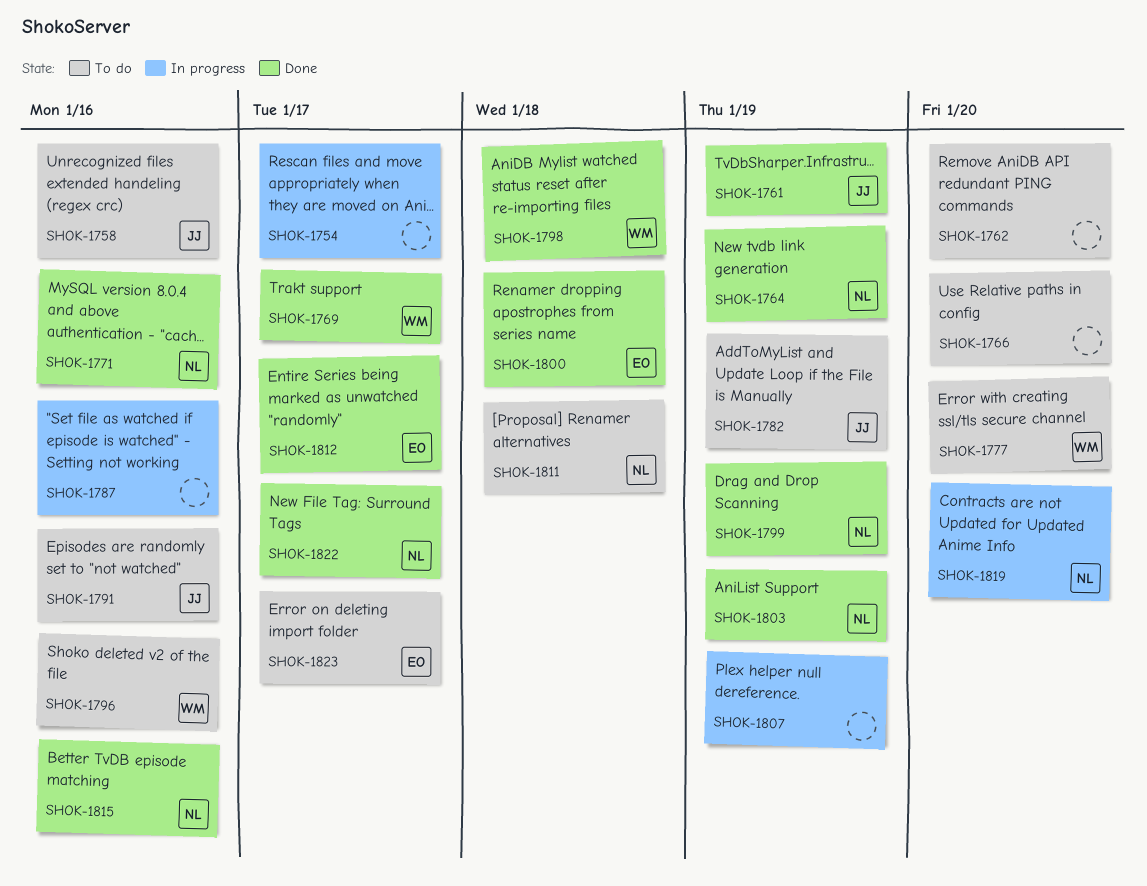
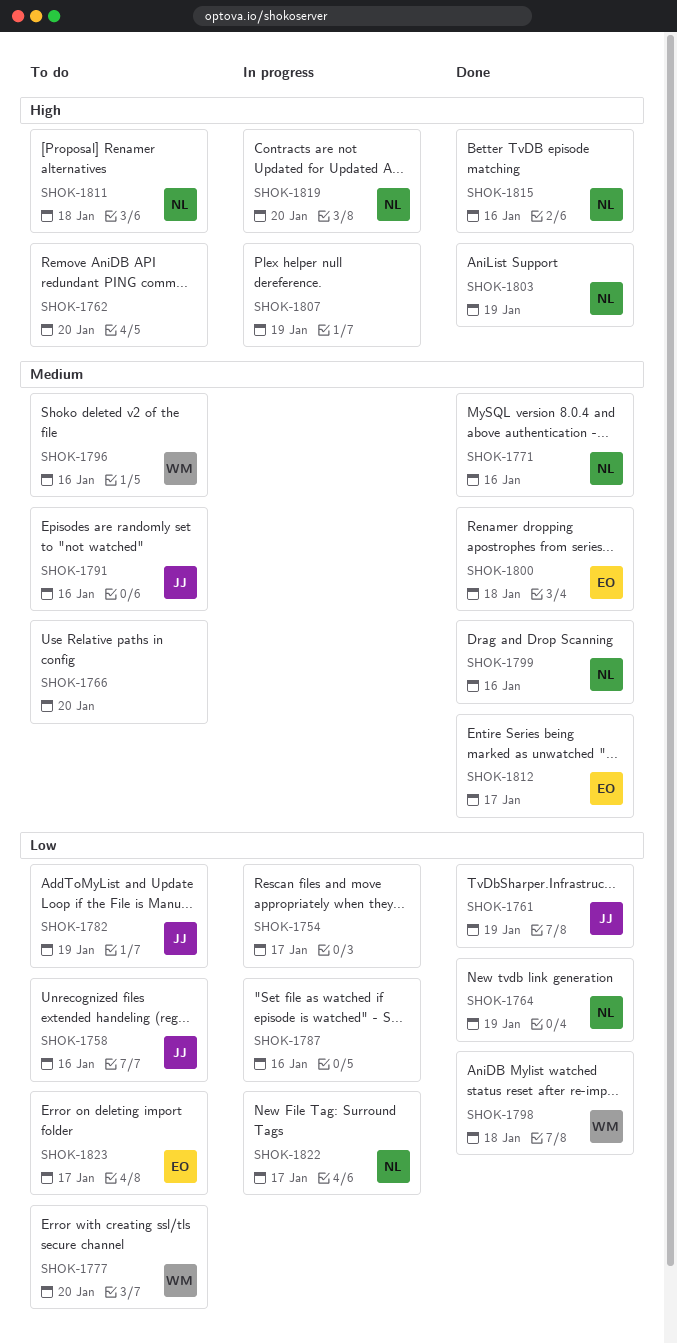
SHOK-1769: present -> none
SHOK-1799, due: Jan 19 -> Jan 16
SHOK-1822, status: Done -> In progress

